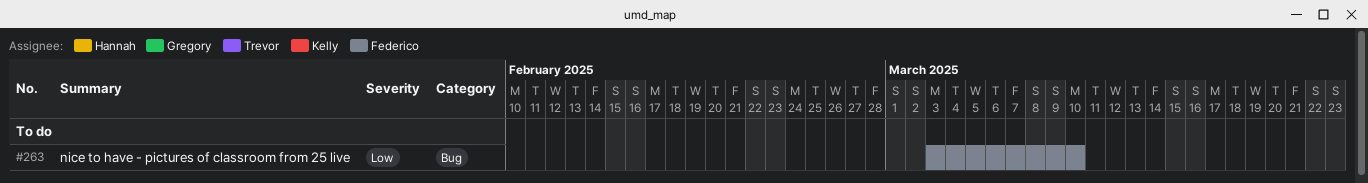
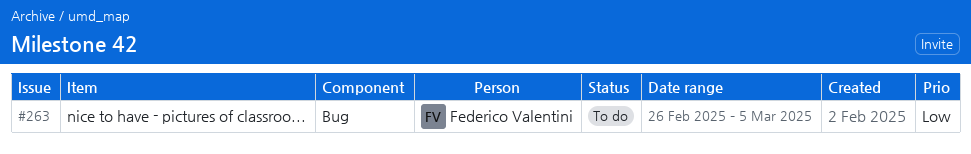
#263, start: Mar 3 -> Feb 26
#263, due: Mar 10 -> Mar 5

